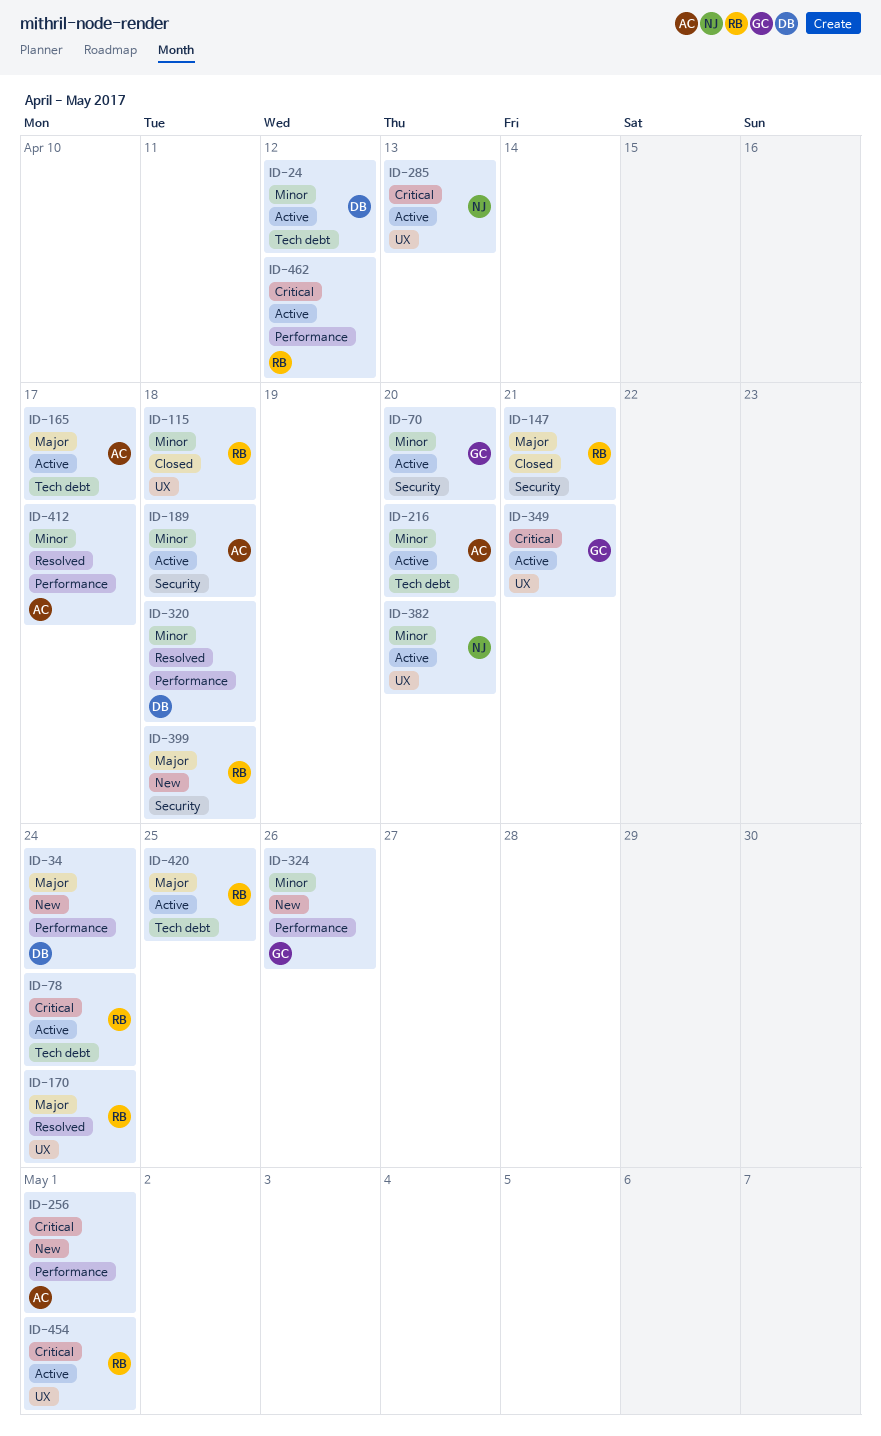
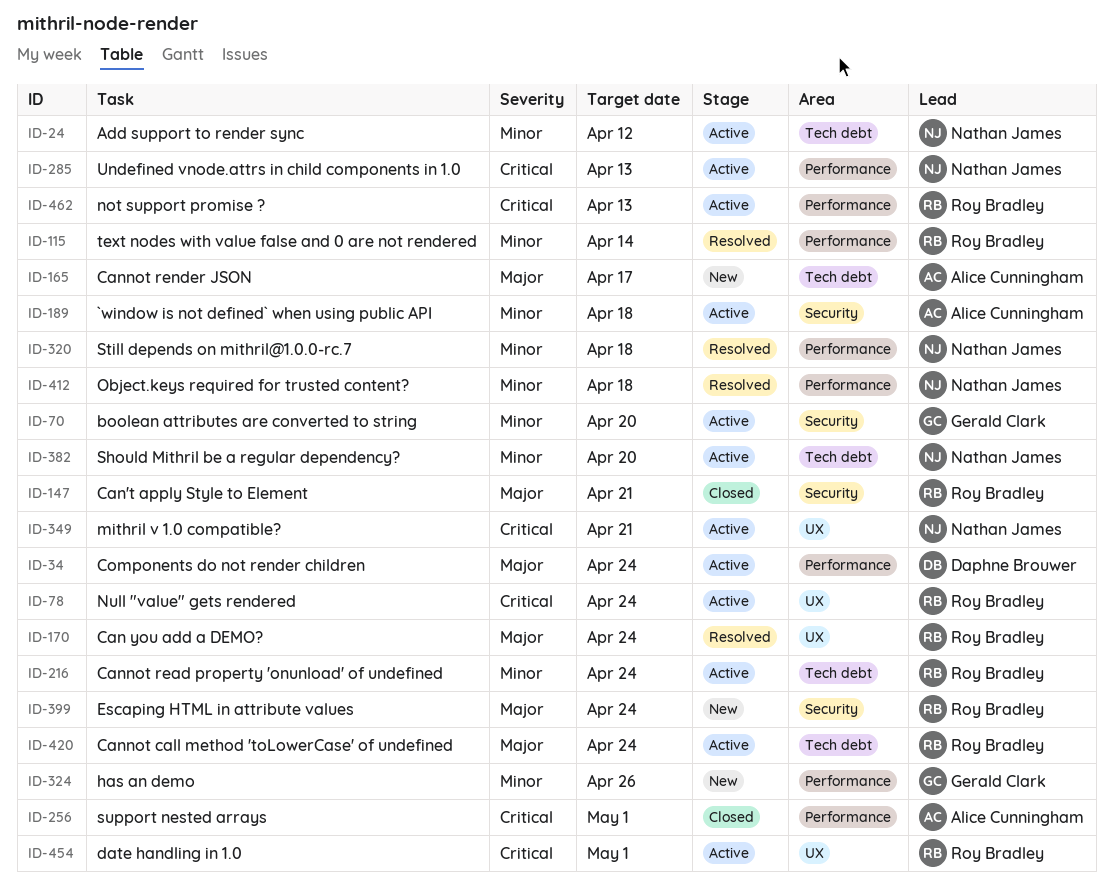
ID-24, owner: Daphne Brouwer -> Nathan James
ID-34, status: New -> Active
ID-78, label: Tech debt -> UX
ID-115, status: Closed -> Resolved
ID-115, label: UX -> Performance
ID-115, due: Apr 18 -> Apr 14
ID-165, status: Active -> New
ID-216, owner: Alice Cunningham -> Roy Bradley
ID-216, due: Apr 20 -> Apr 24
ID-256, status: New -> Closed
ID-285, label: UX -> Performance
ID-320, owner: Daphne Brouwer -> Nathan James
ID-349, owner: Gerald Clark -> Nathan James
ID-382, label: UX -> Tech debt
ID-399, due: Apr 18 -> Apr 24
ID-412, owner: Alice Cunningham -> Nathan James
ID-412, due: Apr 17 -> Apr 18
ID-420, due: Apr 25 -> Apr 24
ID-462, due: Apr 12 -> Apr 13

